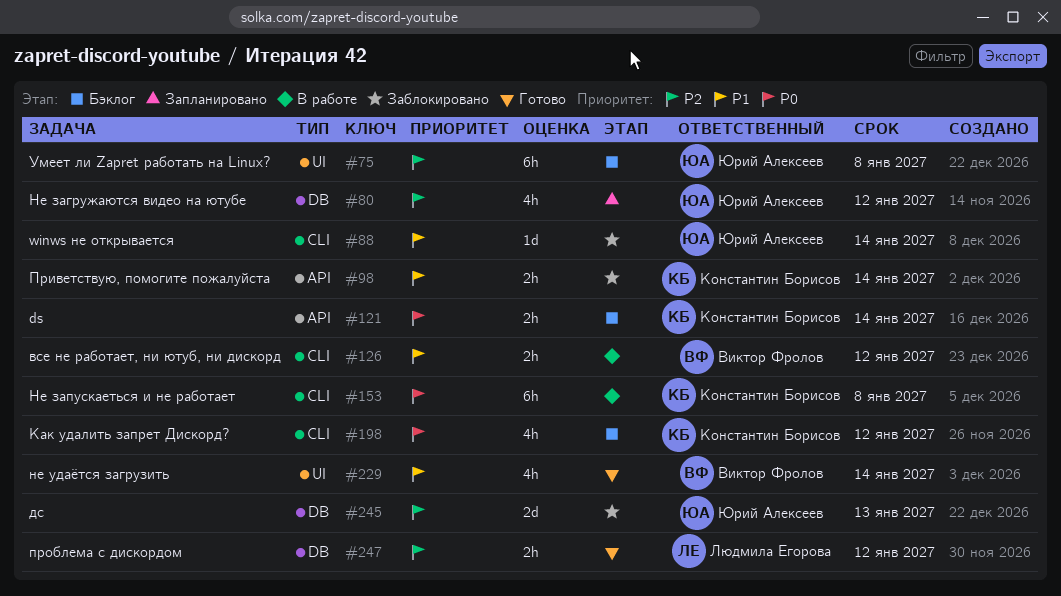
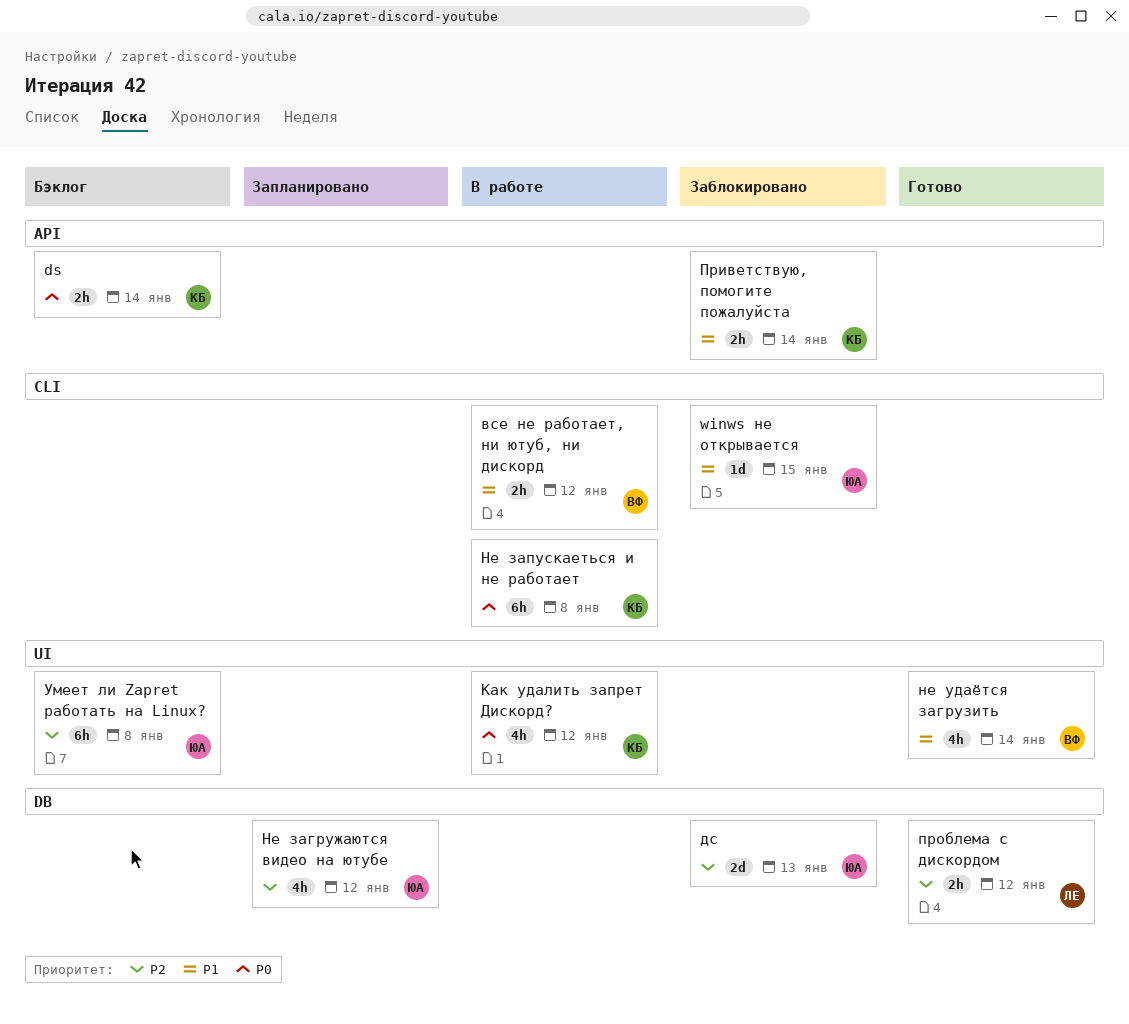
winws не открывается, due: Jan 14 -> Jan 15
Как удалить запрет Дискорд?, status: Бэклог -> В работе
Как удалить запрет Дискорд?, label: CLI -> UI

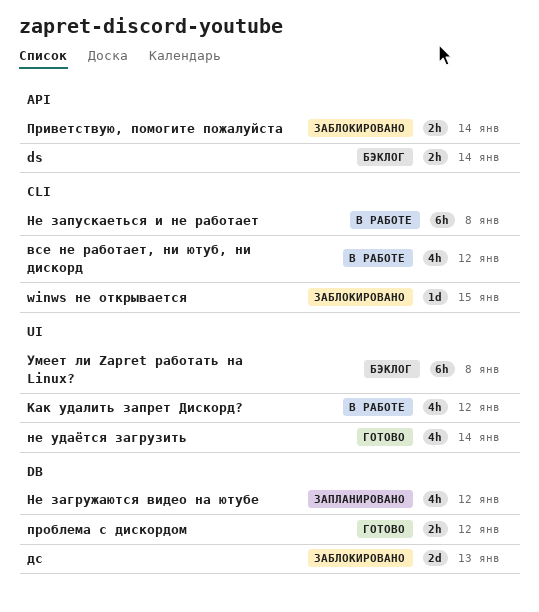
все не работает, ни ютуб, ни дискорд, estimate: 2h -> 4h

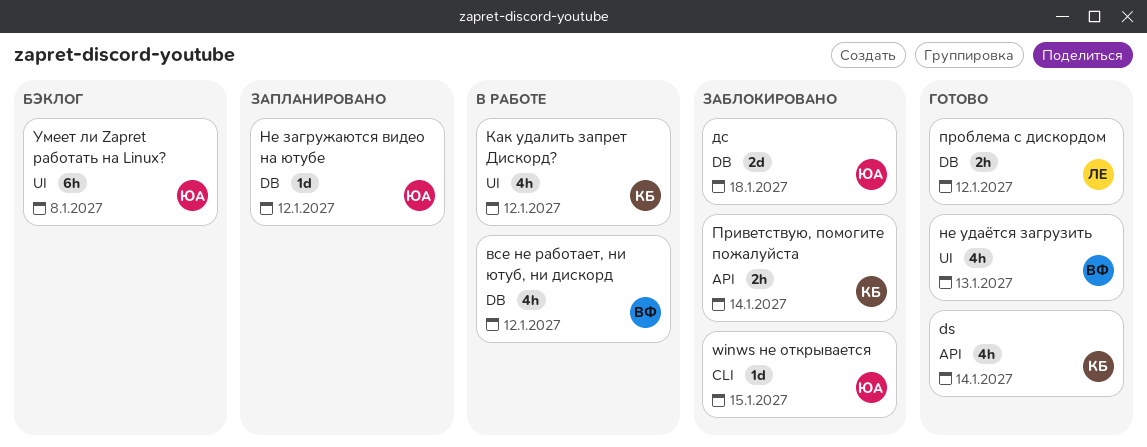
ds, status: Бэклог -> Готово
ds, estimate: 2h -> 4h
все не работает, ни ютуб, ни дискорд, label: CLI -> DB
дс, due: Jan 13 -> Jan 18
Не загружаются видео на ютубе, estimate: 4h -> 1d
Не запускаеться и не работает: present -> none
не удаётся загрузить, due: Jan 14 -> Jan 13

